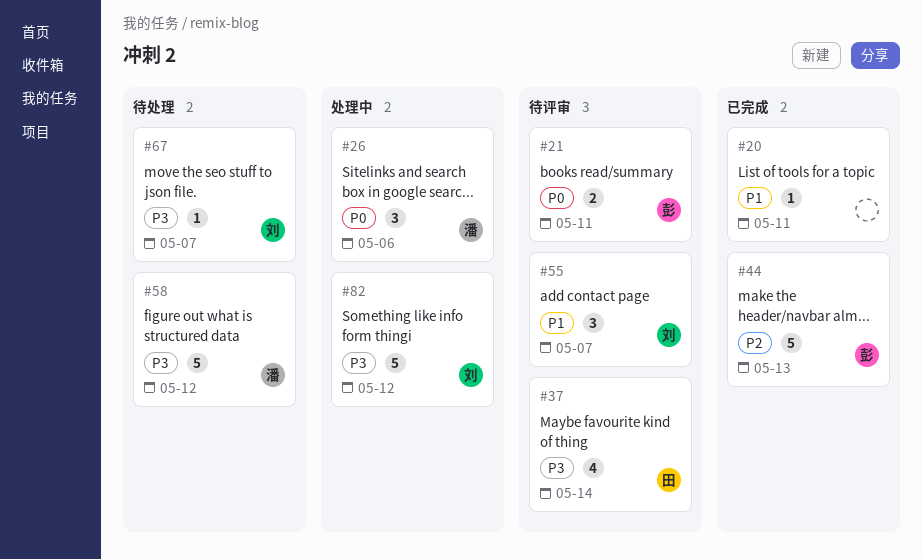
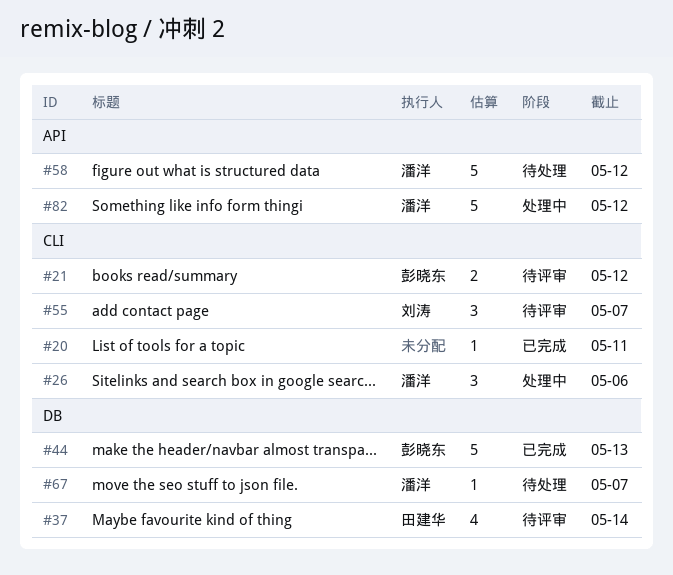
#21, due: May 11 -> May 12
#67, owner: 刘涛 -> 潘洋
#82, owner: 刘涛 -> 潘洋

